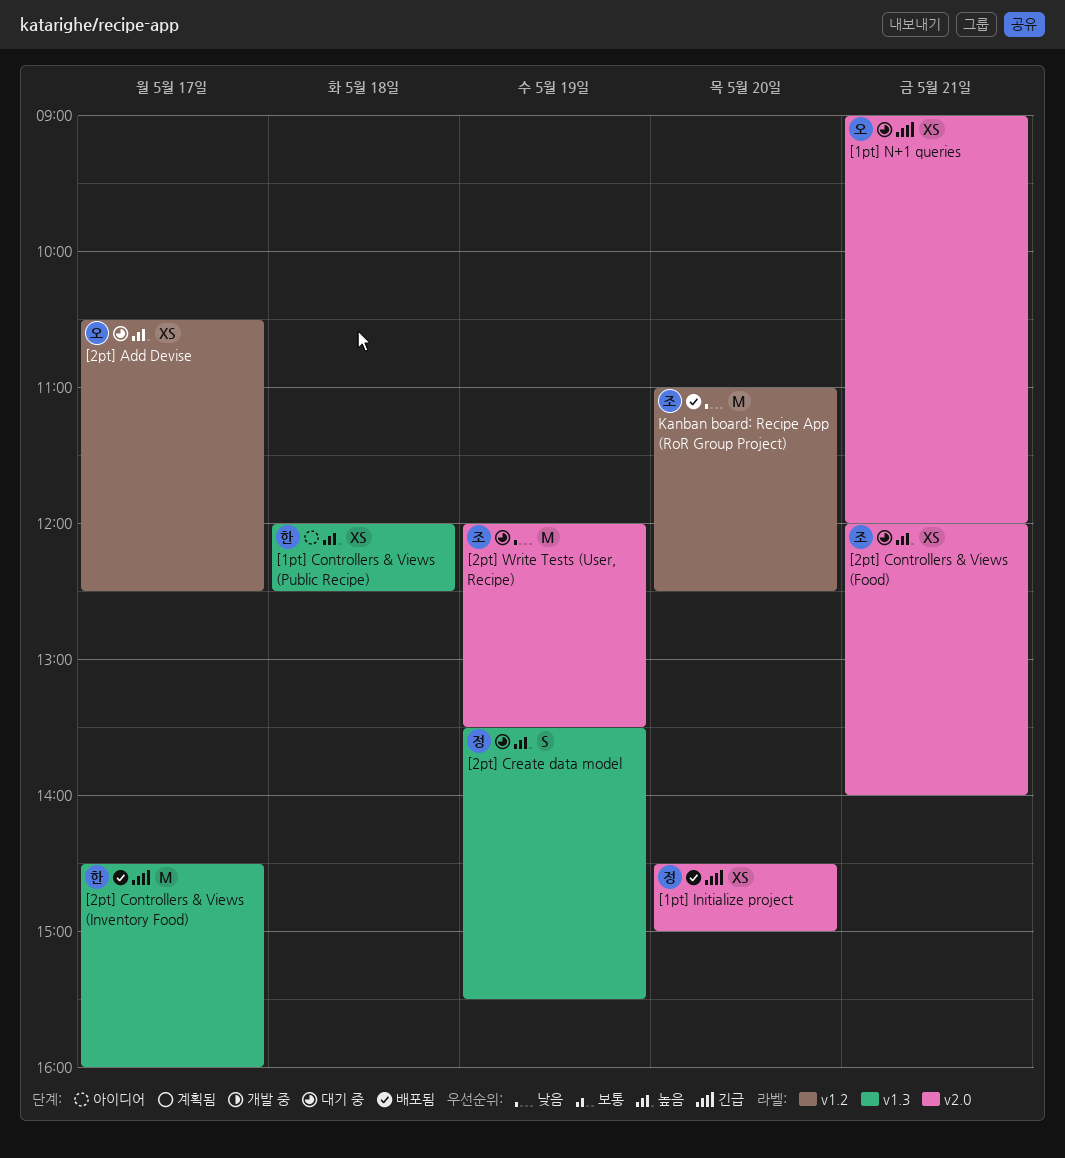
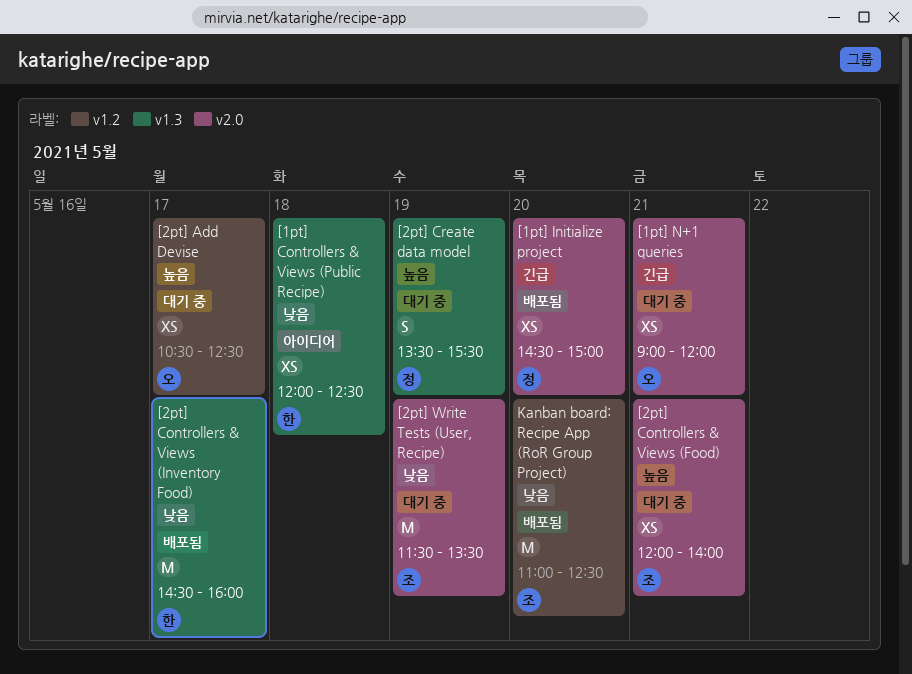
[1pt] Controllers & Views (Public Recipe), priority: 높음 -> 낮음
[2pt] Controllers & Views (Inventory Food), priority: 긴급 -> 낮음
[2pt] Write Tests (User, Recipe), begins: 12:00 -> 11:30

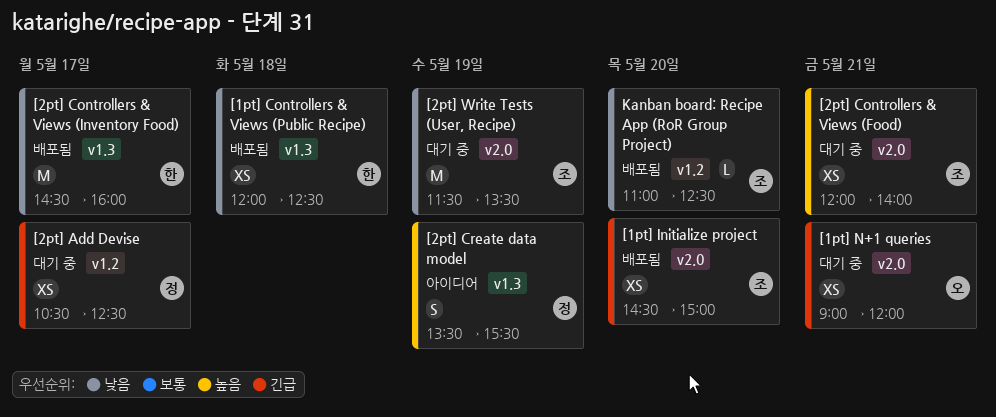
[1pt] Controllers & Views (Public Recipe), status: 아이디어 -> 배포됨
[1pt] Initialize project, owner: 정 -> 조
[2pt] Add Devise, owner: 오 -> 정
[2pt] Add Devise, priority: 높음 -> 긴급
[2pt] Create data model, status: 대기 중 -> 아이디어
Kanban board: Recipe App (RoR Group Project), estimate: M -> L

